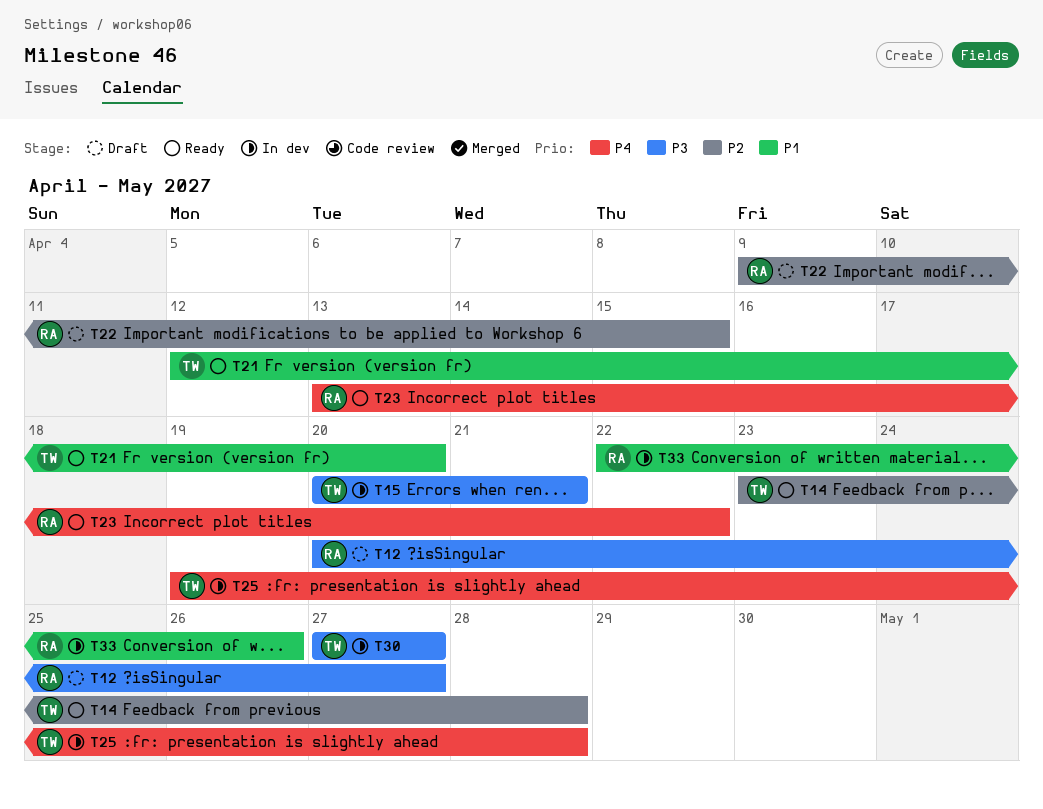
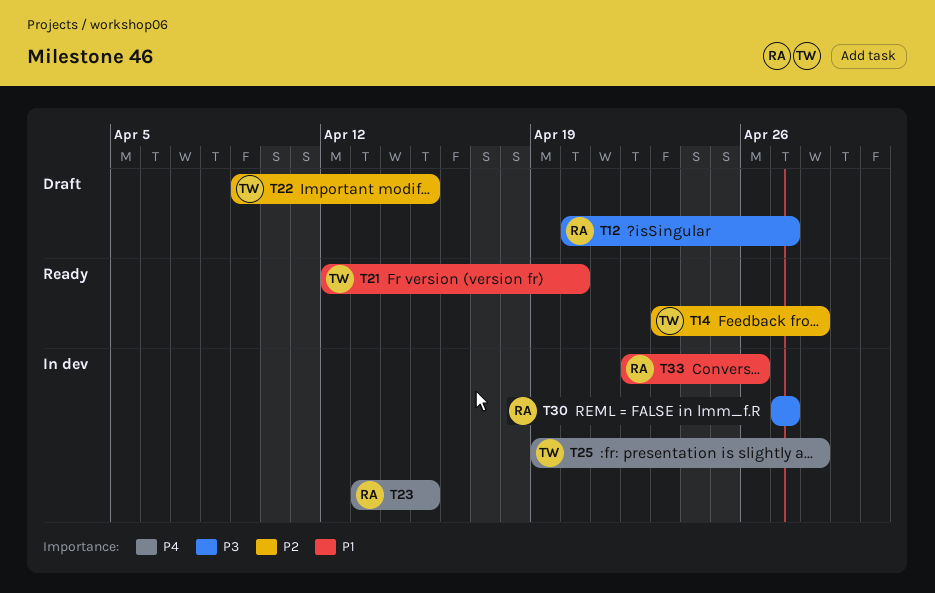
T15: present -> none
T22, owner: RA -> TW
T23, status: Ready -> In dev
T23, due: Apr 22 -> Apr 15
T30, owner: TW -> RA

